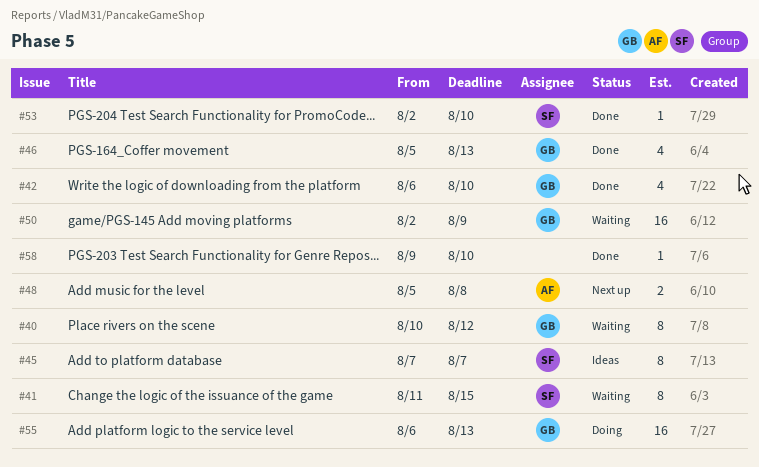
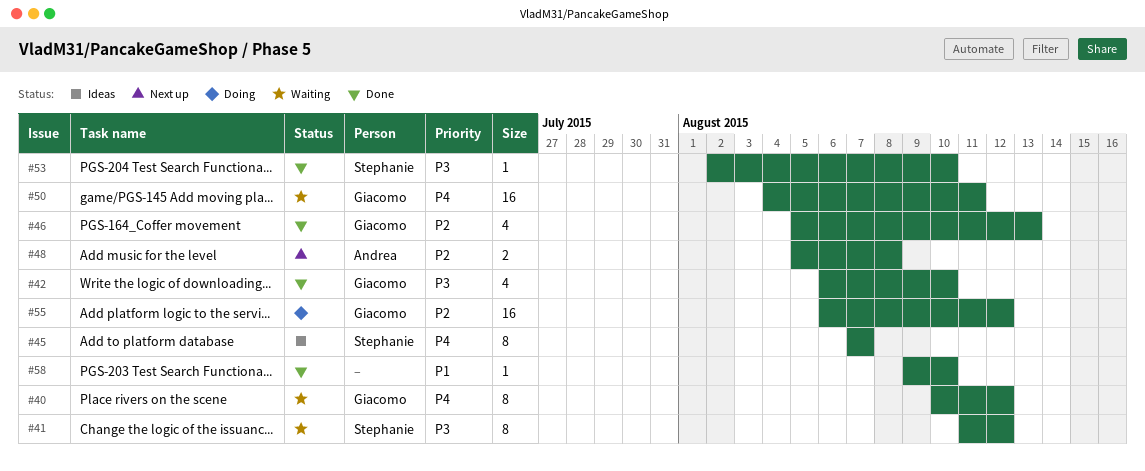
#41, due: Aug 15 -> Aug 12
#50, start: Aug 2 -> Aug 4
#50, due: Aug 9 -> Aug 11
#55, due: Aug 13 -> Aug 12

